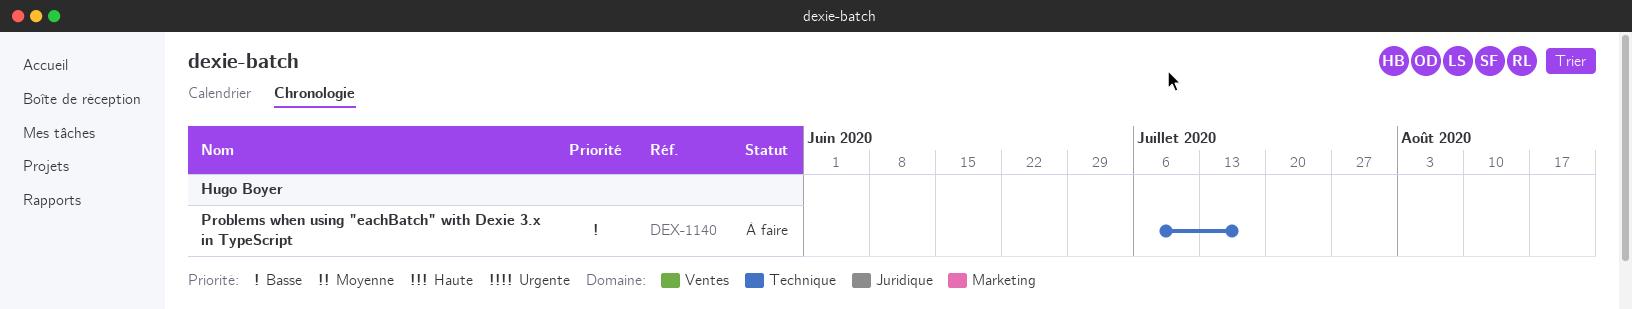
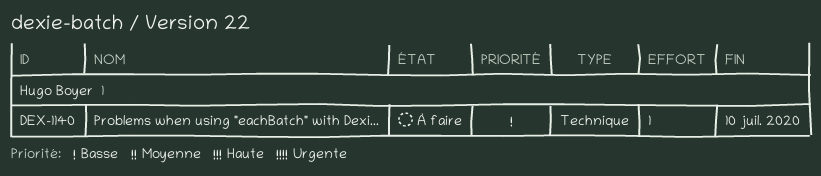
DEX-1140, due: Jul 17 -> Jul 10

